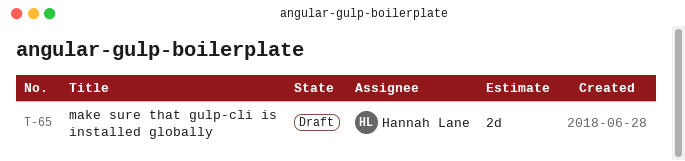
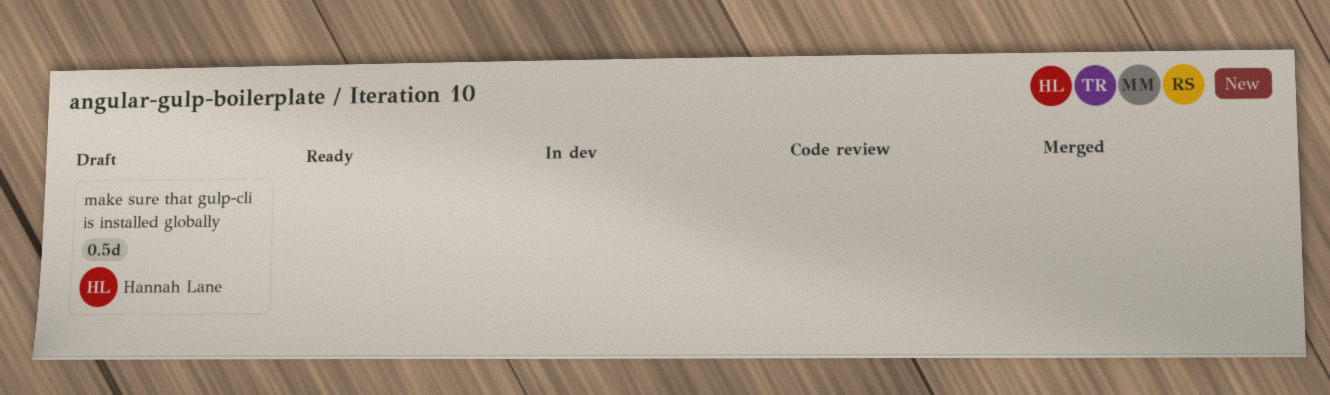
make sure that gulp-cli is installed globally, estimate: 2d -> 0.5d

